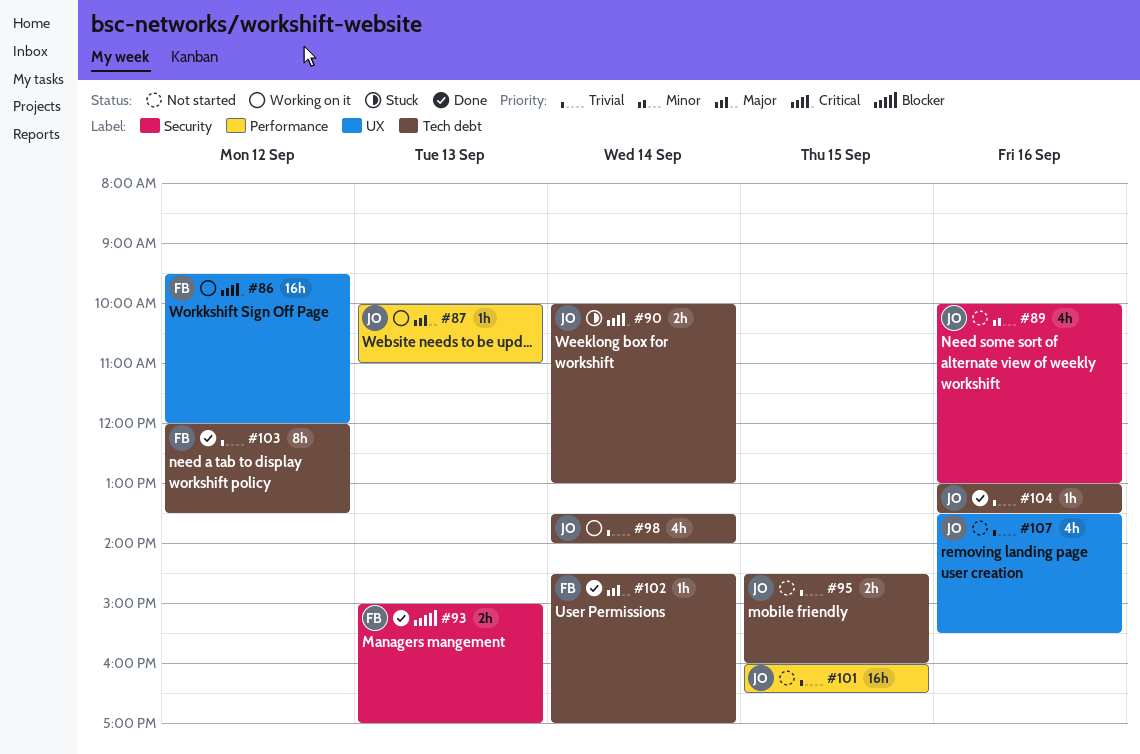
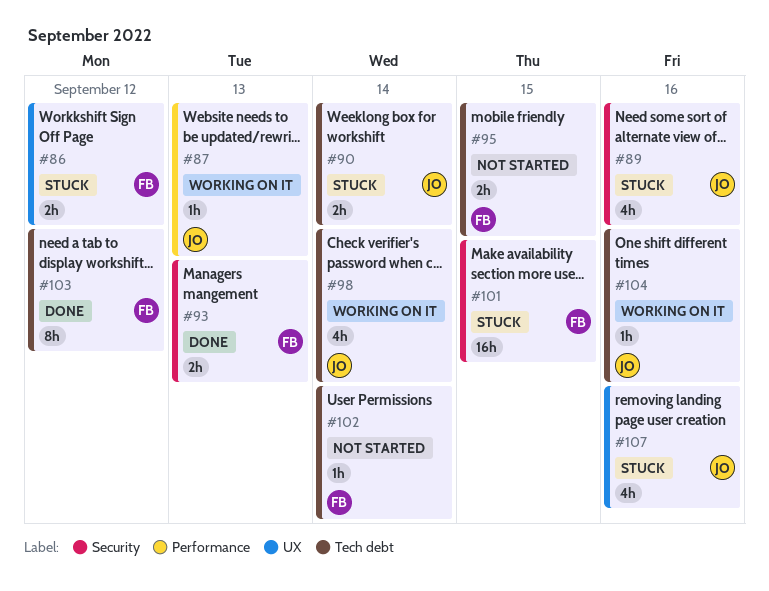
#86, status: Working on it -> Stuck
#86, estimate: 16h -> 2h
#89, status: Not started -> Stuck
#95, owner: JO -> FB
#101, status: Not started -> Stuck
#101, owner: JO -> FB
#101, label: Performance -> Security
#102, status: Done -> Not started
#104, status: Done -> Working on it
#107, status: Not started -> Stuck

